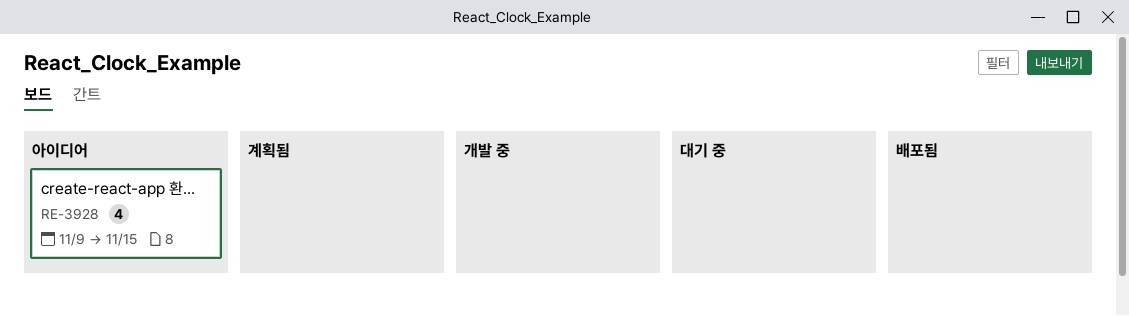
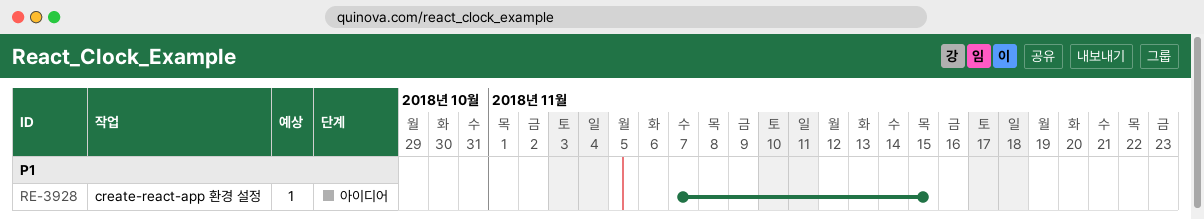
RE-3928, estimate: 4 -> 1
RE-3928, start: Nov 9 -> Nov 7

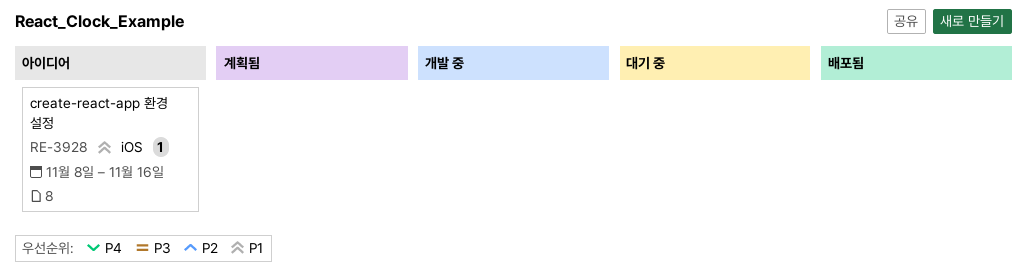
RE-3928, start: Nov 7 -> Nov 8
RE-3928, due: Nov 15 -> Nov 16

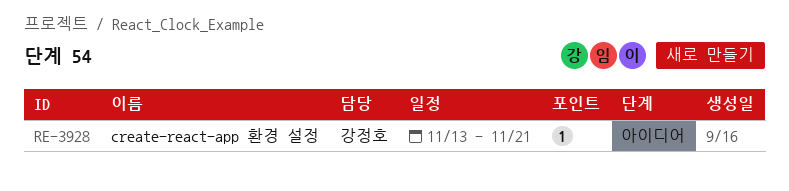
RE-3928, start: Nov 8 -> Nov 13
RE-3928, due: Nov 16 -> Nov 21

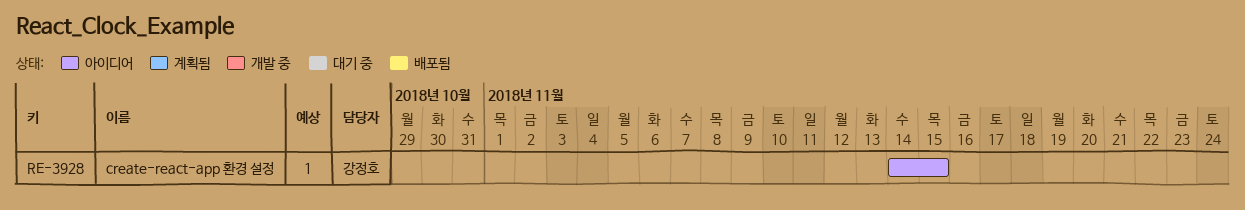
RE-3928, start: Nov 13 -> Nov 14
RE-3928, due: Nov 21 -> Nov 15

